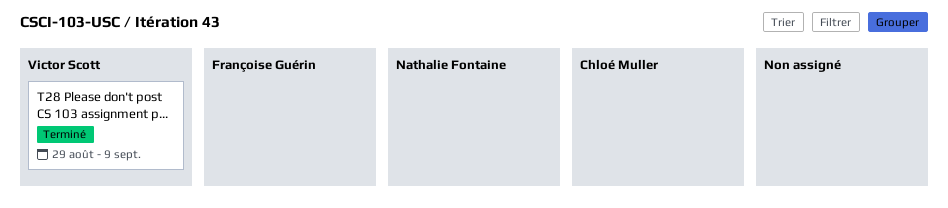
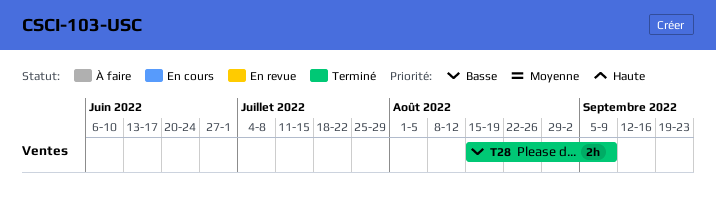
T28, start: Aug 29 -> Aug 15

